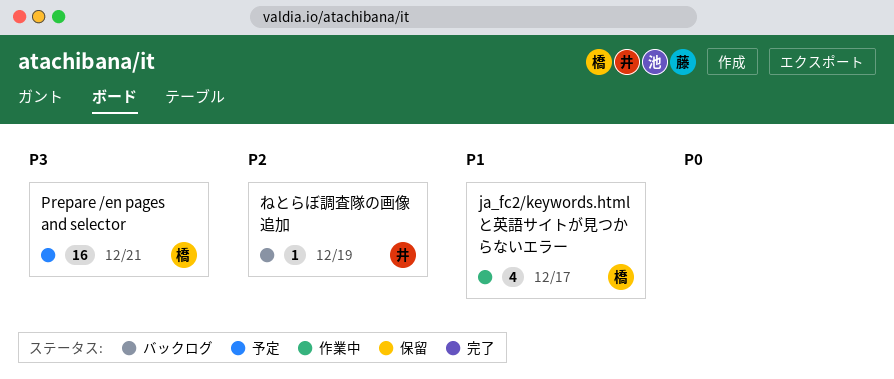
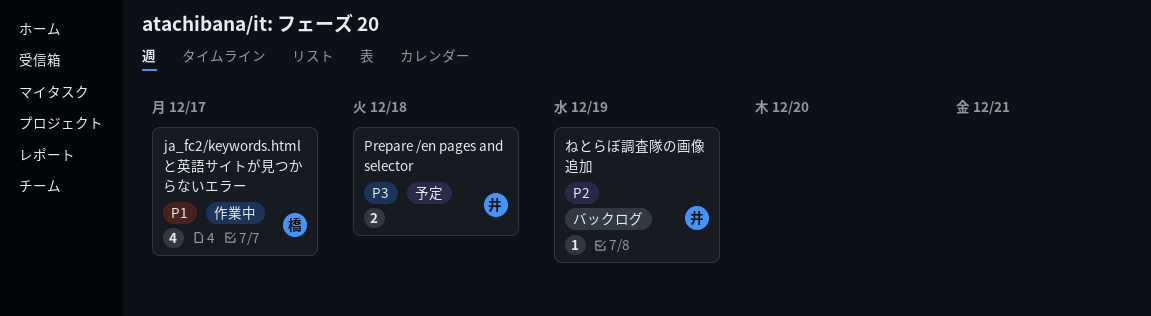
Prepare /en pages and selector, owner: 橋 -> 井
Prepare /en pages and selector, estimate: 16 -> 2
Prepare /en pages and selector, due: Dec 21 -> Dec 18

